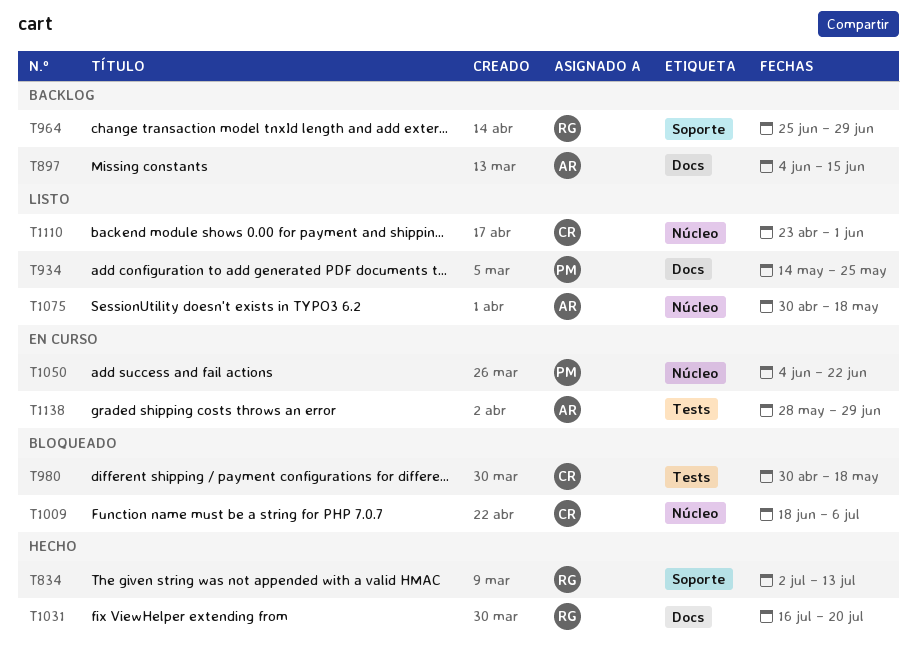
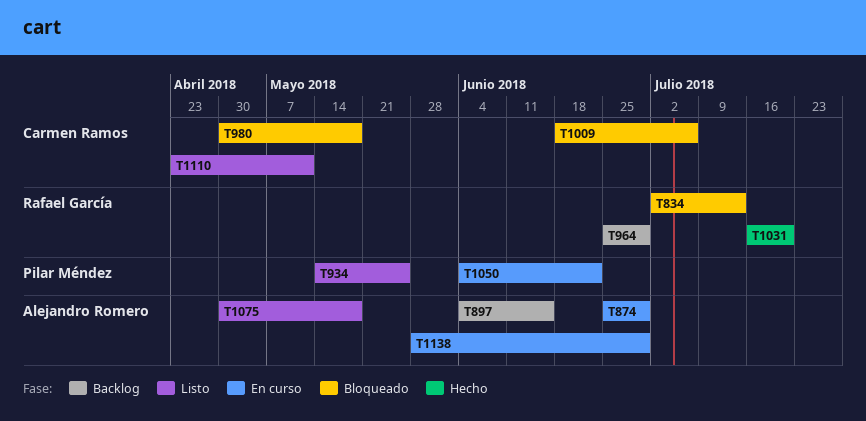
T834, status: Hecho -> Bloqueado
T874: none -> present
T1110, due: Jun 1 -> May 11

